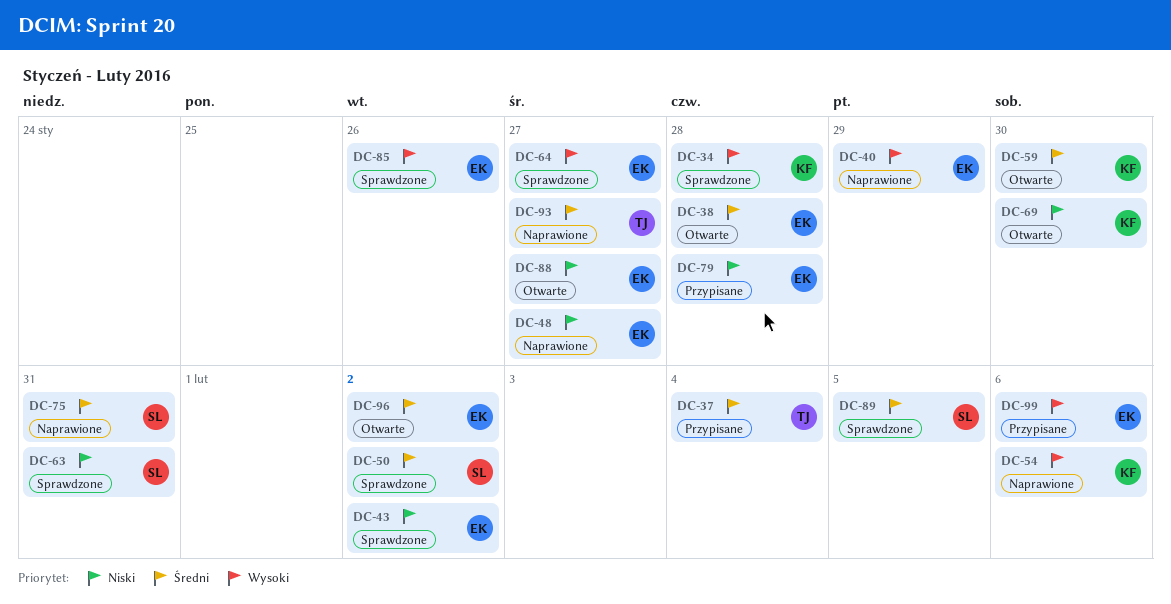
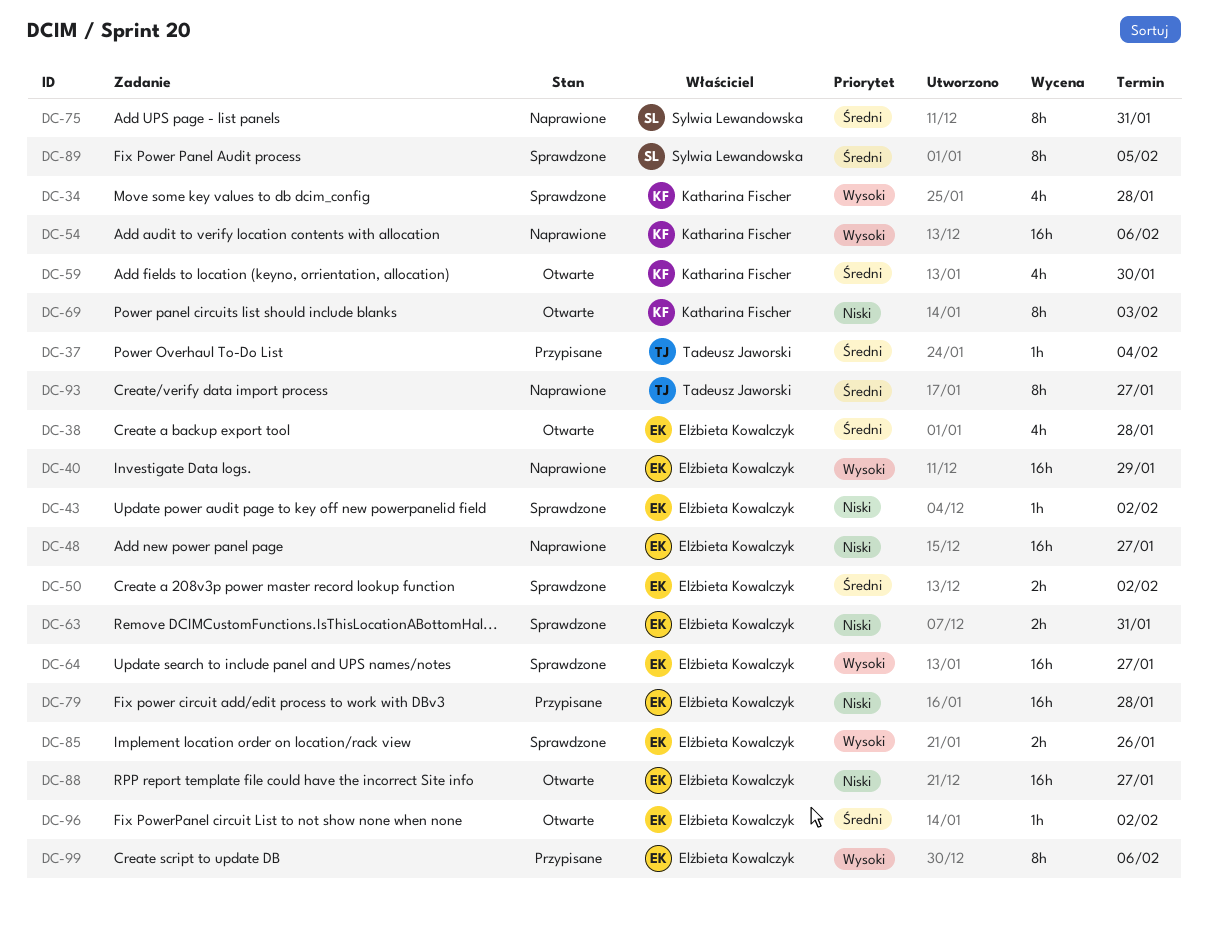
DC-50, owner: Sylwia Lewandowska -> Elżbieta Kowalczyk
DC-63, owner: Sylwia Lewandowska -> Elżbieta Kowalczyk
DC-69, due: Jan 30 -> Feb 3

